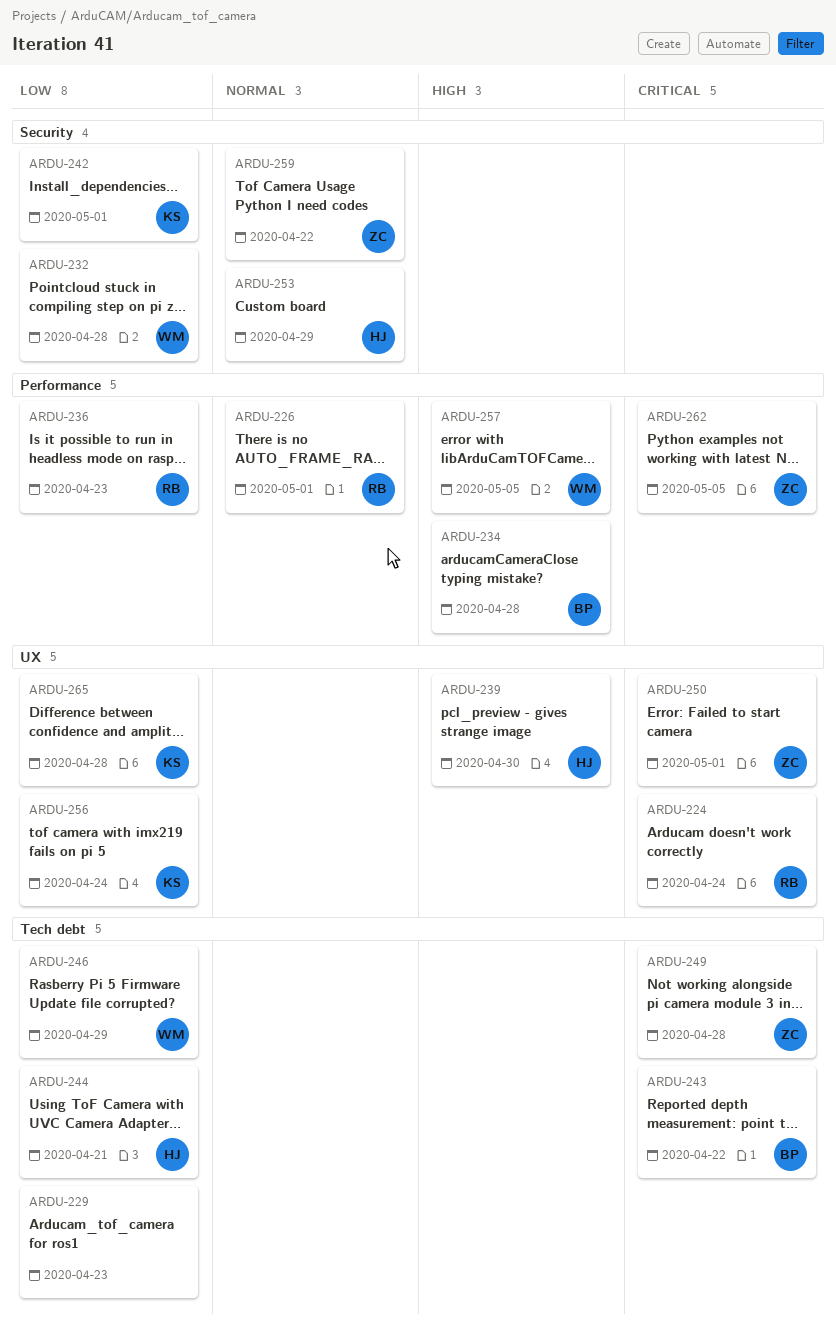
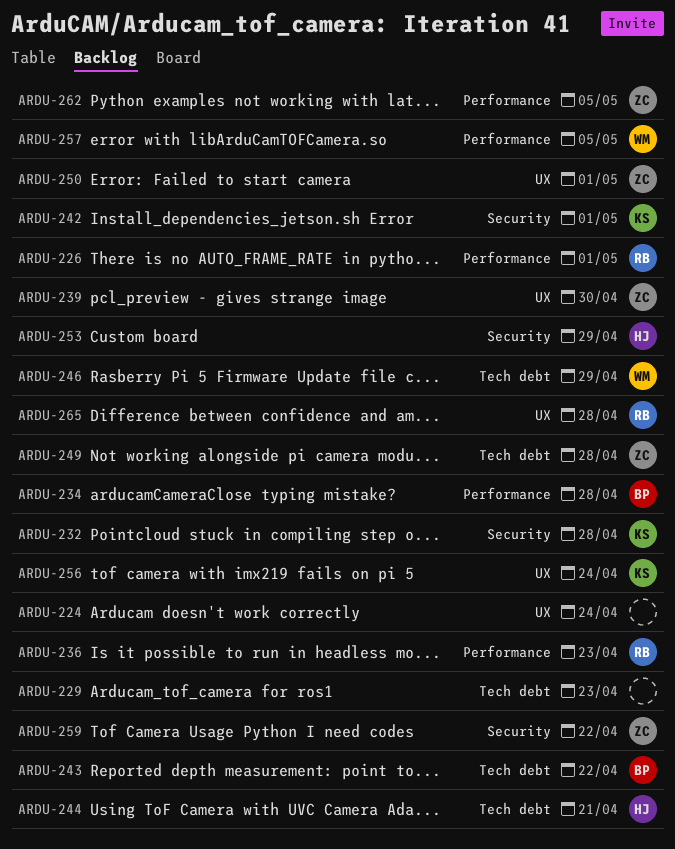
ARDU-224, owner: RB -> none
ARDU-232, owner: WM -> KS
ARDU-239, owner: HJ -> ZC
ARDU-265, owner: KS -> RB

